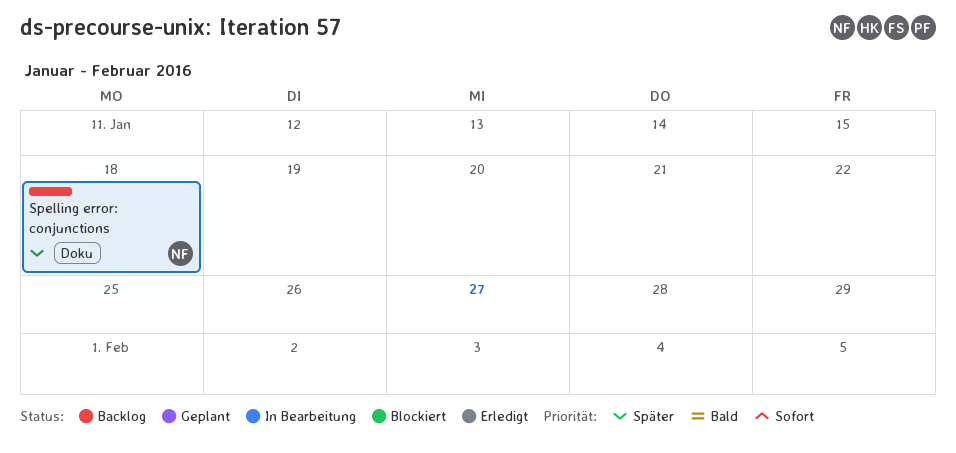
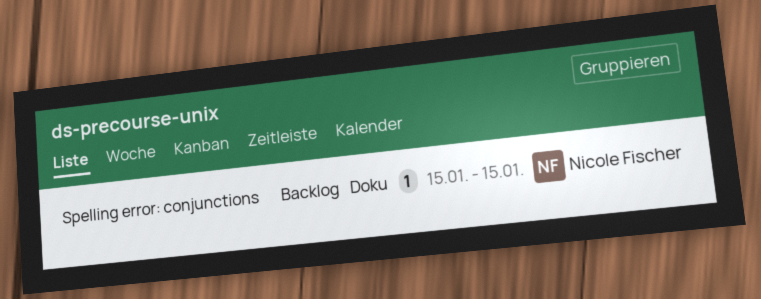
Spelling error: conjunctions, due: Jan 18 -> Jan 15

